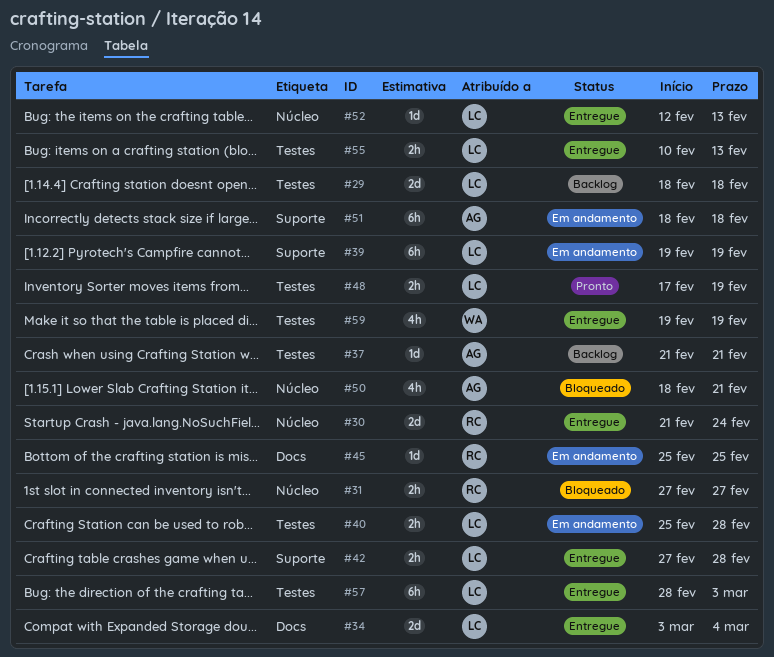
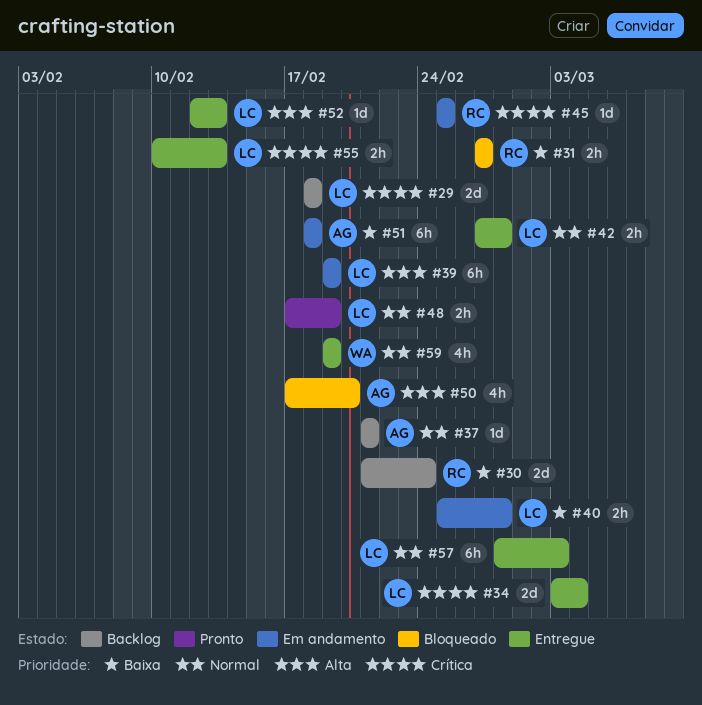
#30, status: Entregue -> Backlog
#50, start: Feb 18 -> Feb 17
#50, due: Feb 21 -> Feb 20

